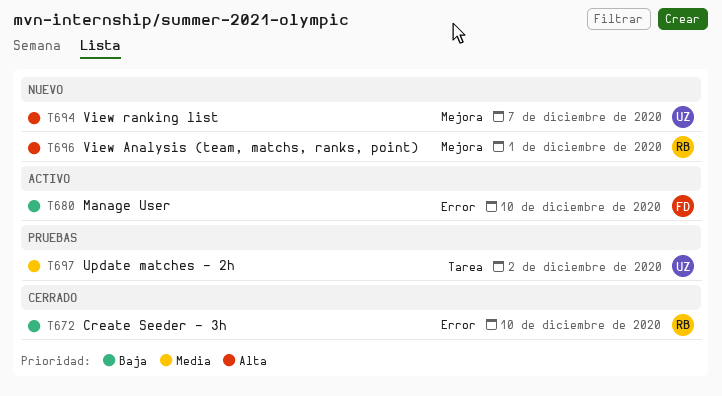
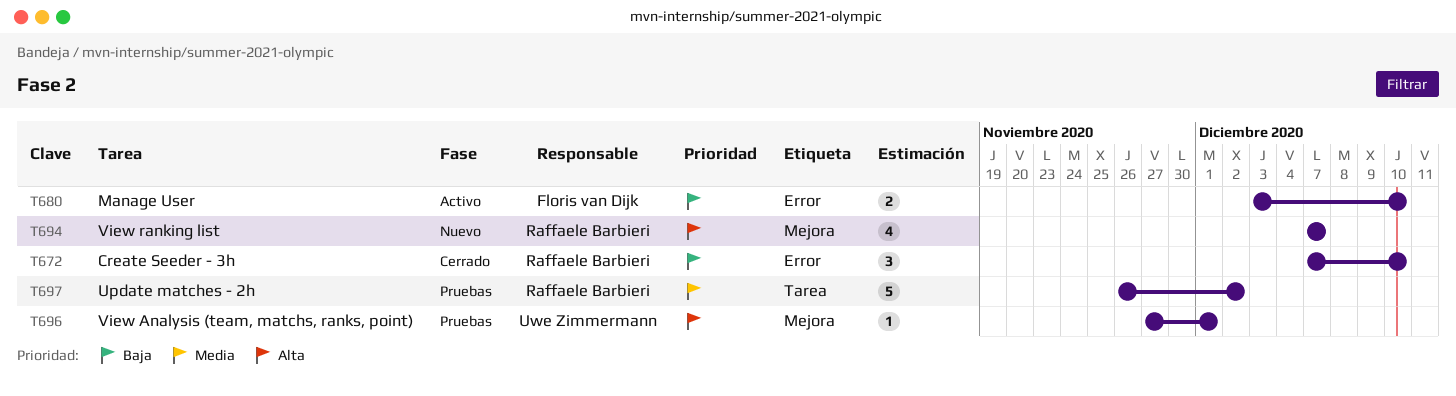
T694, owner: Uwe Zimmermann -> Raffaele Barbieri
T696, status: Nuevo -> Pruebas
T696, owner: Raffaele Barbieri -> Uwe Zimmermann
T697, owner: Uwe Zimmermann -> Raffaele Barbieri

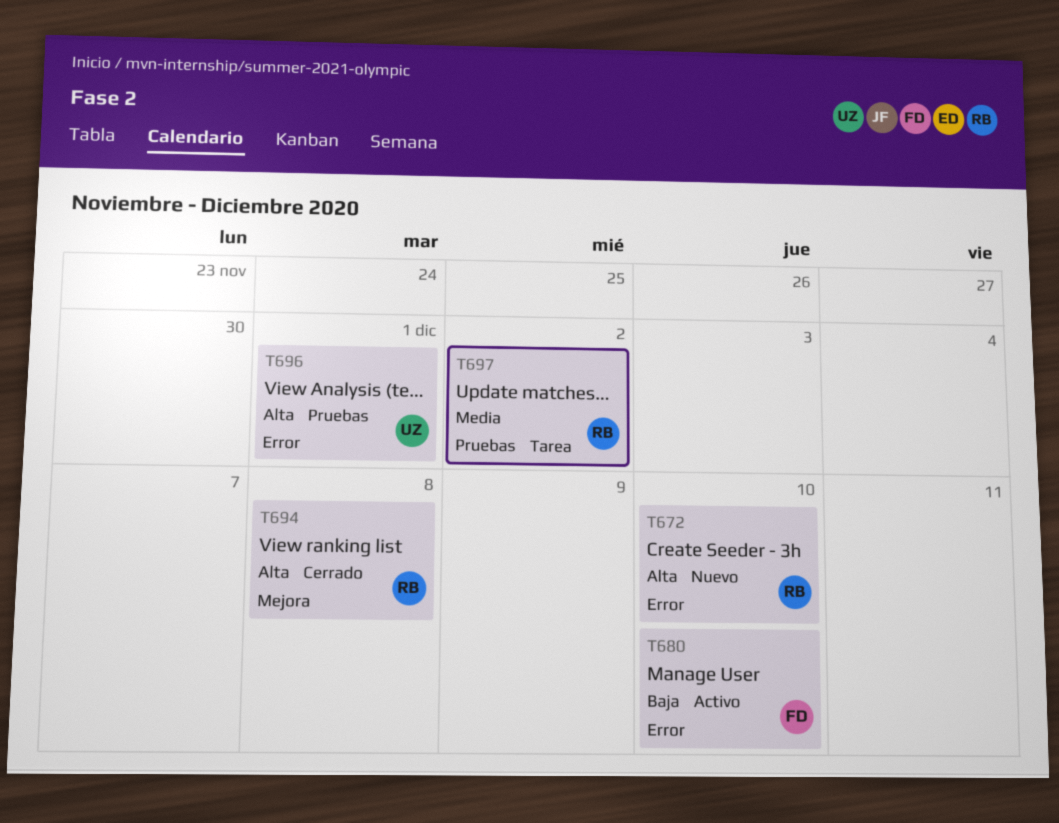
T672, status: Cerrado -> Nuevo
T672, priority: Baja -> Alta
T694, status: Nuevo -> Cerrado
T694, due: Dec 7 -> Dec 8
T696, label: Mejora -> Error

